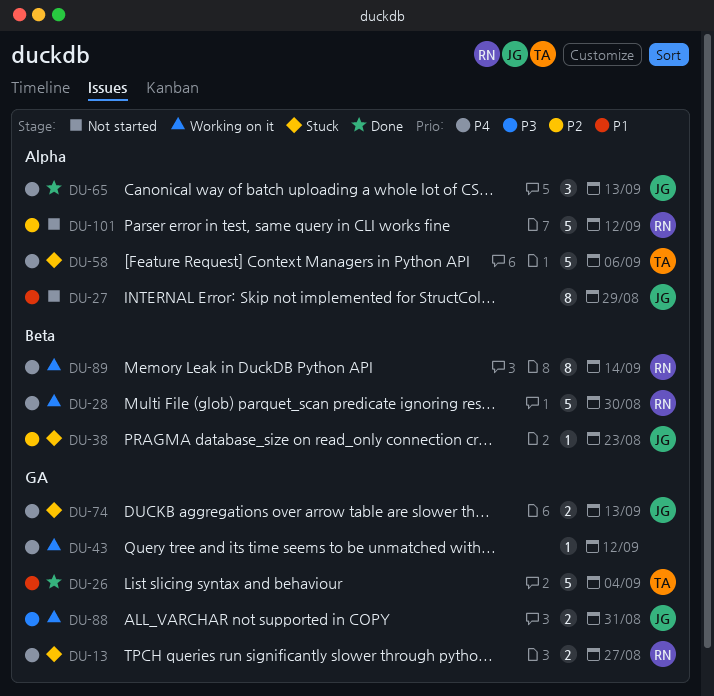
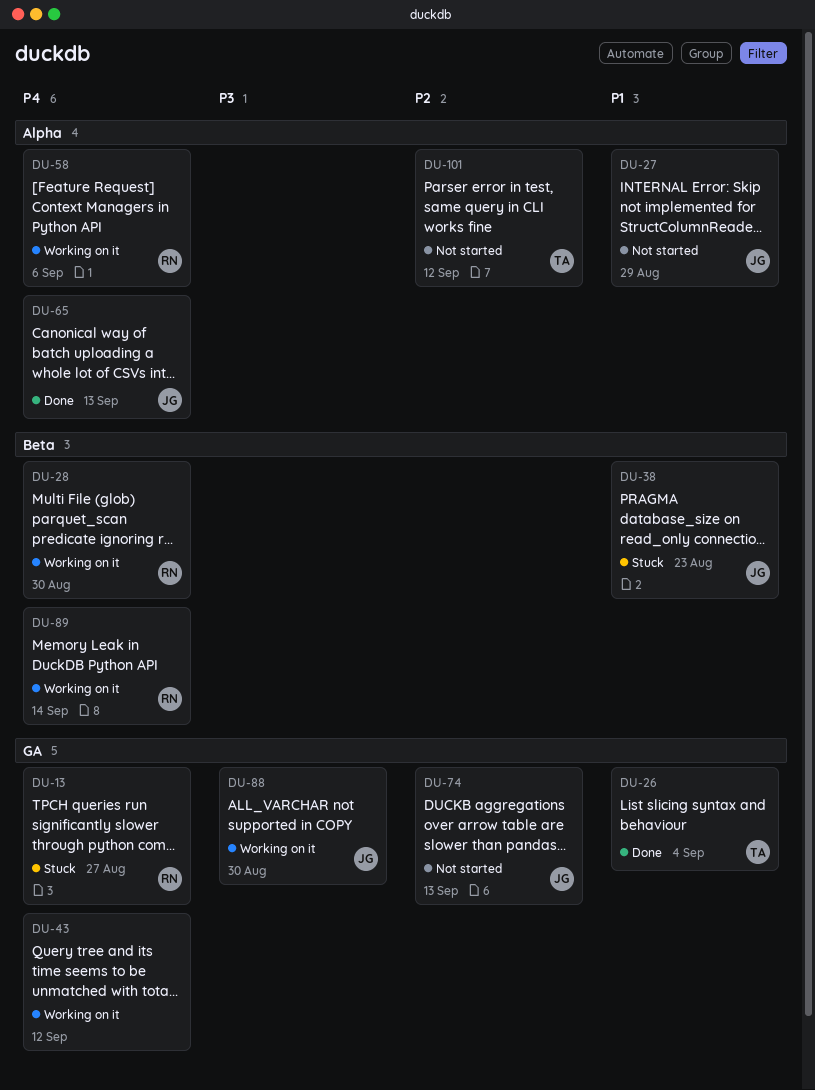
DU-38, priority: P2 -> P1
DU-58, status: Stuck -> Working on it
DU-58, owner: TA -> RN
DU-74, status: Stuck -> Not started
DU-74, priority: P4 -> P2
DU-88, due: Aug 31 -> Aug 30
DU-101, owner: RN -> TA

